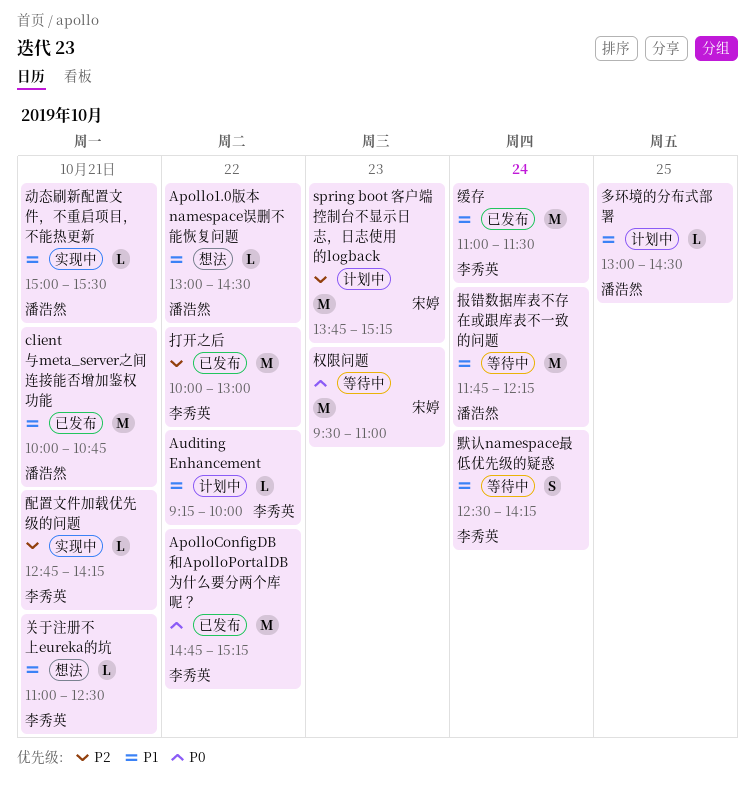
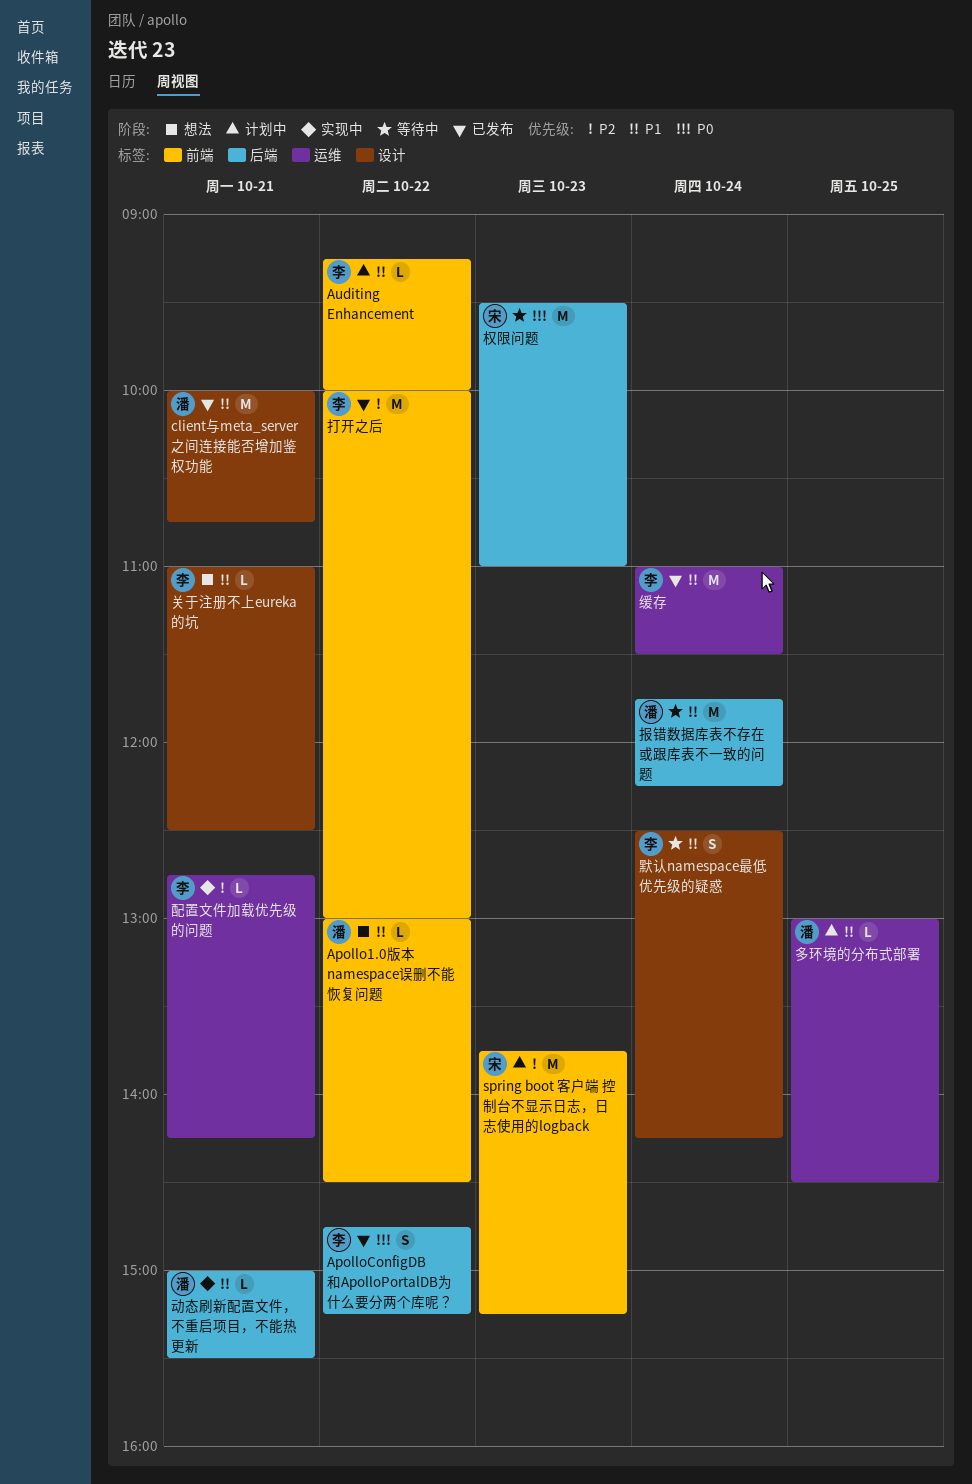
ApolloConfigDB和ApolloPortalDB为什么要分两个库呢？, estimate: M -> S

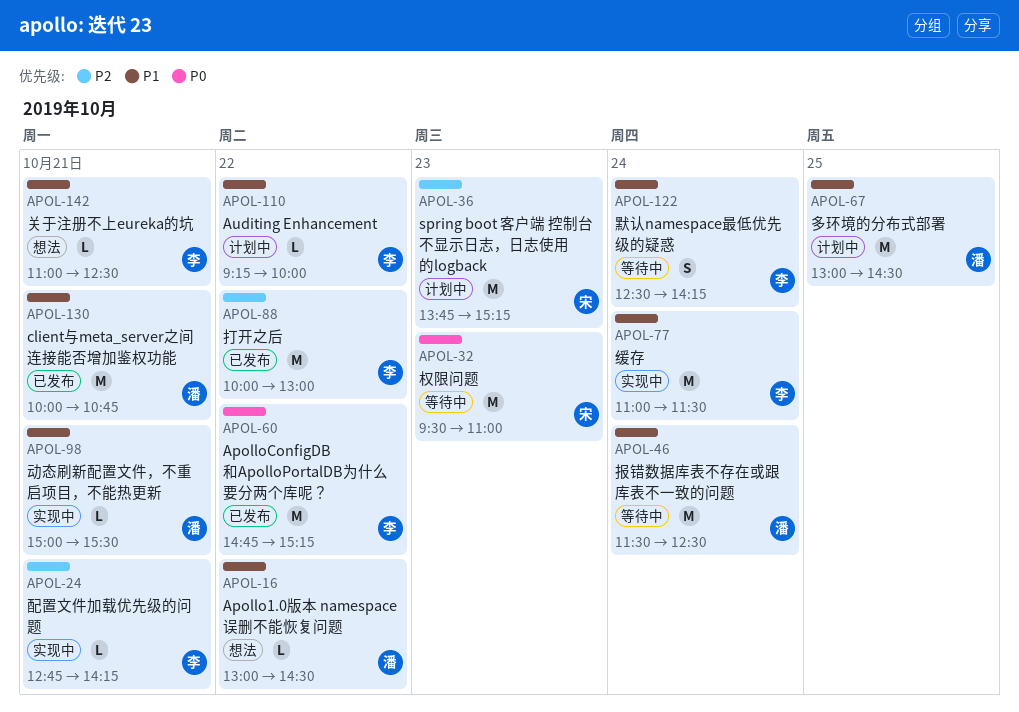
ApolloConfigDB和ApolloPortalDB为什么要分两个库呢？, estimate: S -> M
多环境的分布式部署, estimate: L -> M
报错数据库表不存在或跟库表不一致的问题, begins: 11:45 -> 11:30
报错数据库表不存在或跟库表不一致的问题, ends: 12:15 -> 12:30
缓存, status: 已发布 -> 实现中

